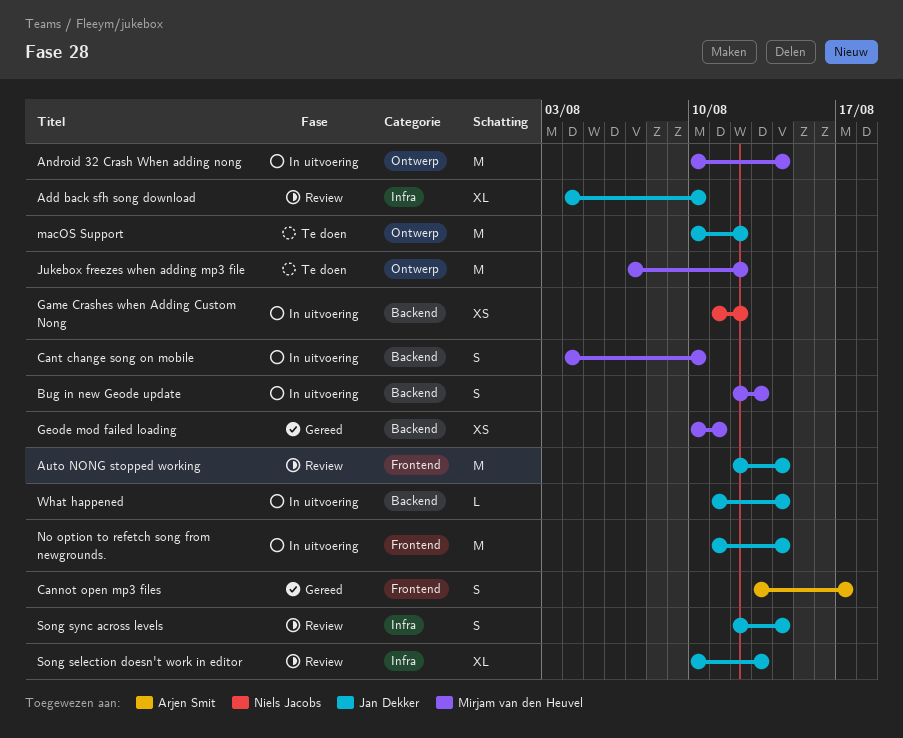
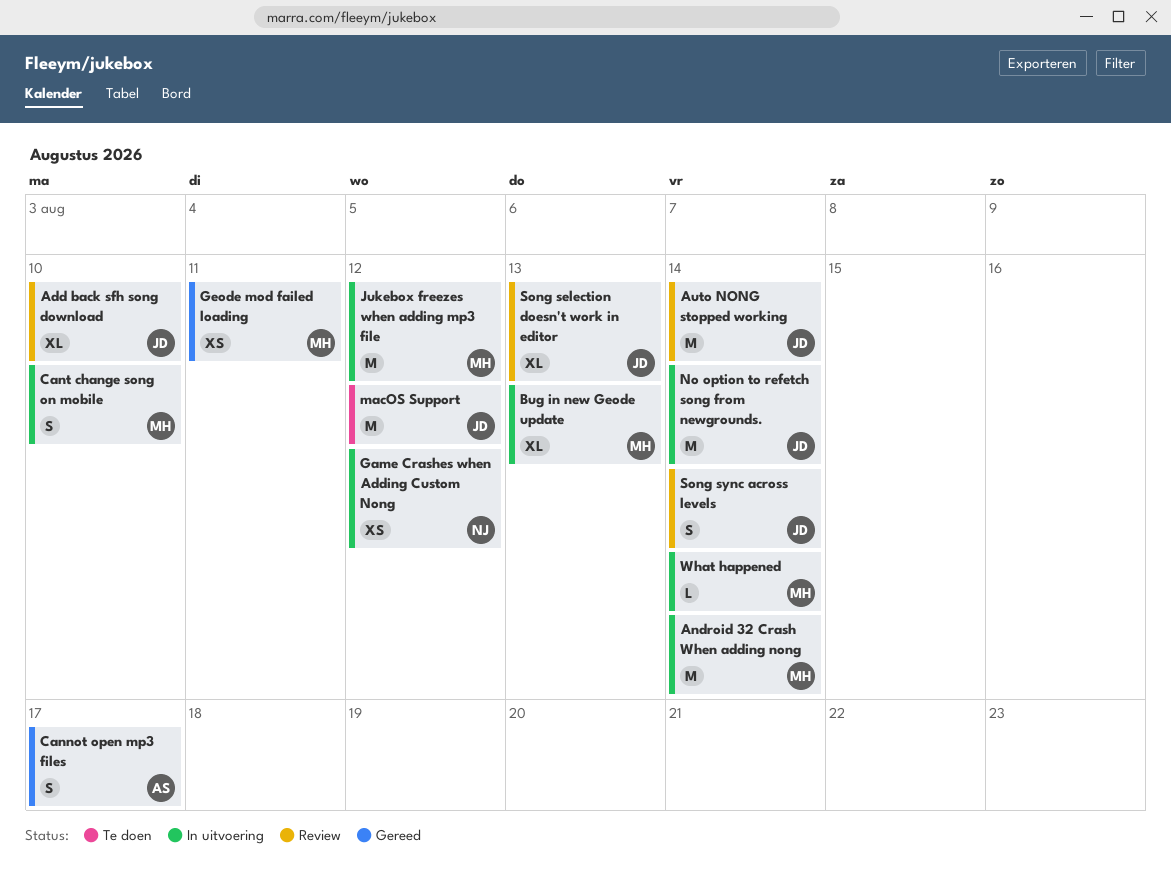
Bug in new Geode update, estimate: S -> XL
Jukebox freezes when adding mp3 file, status: Te doen -> In uitvoering
What happened, owner: Jan Dekker -> Mirjam van den Heuvel

